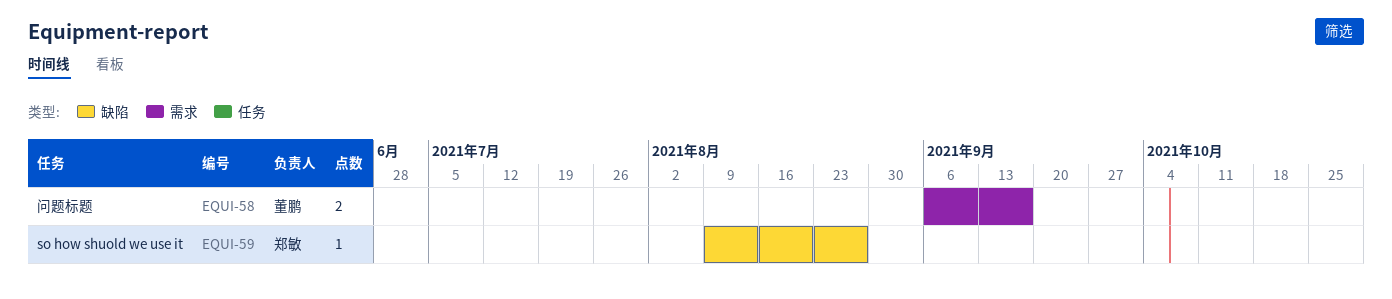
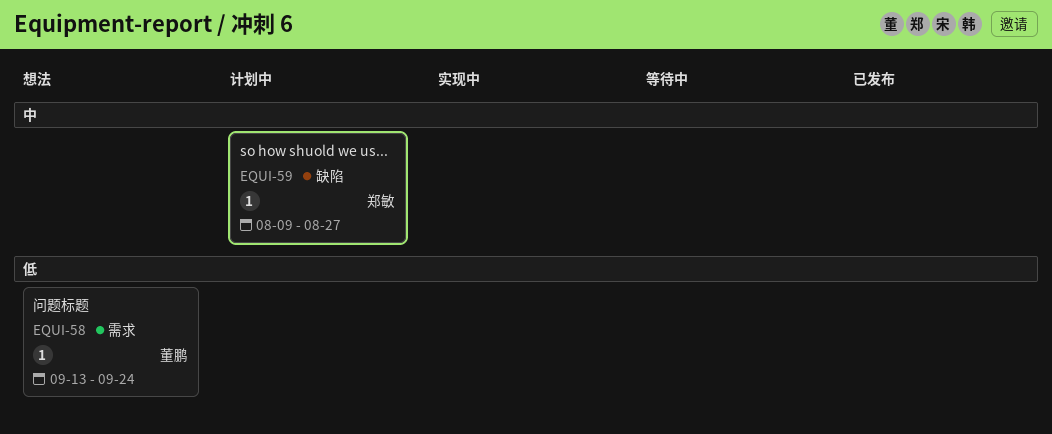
EQUI-58, estimate: 2 -> 1
EQUI-58, start: Sep 6 -> Sep 13
EQUI-58, due: Sep 17 -> Sep 24

